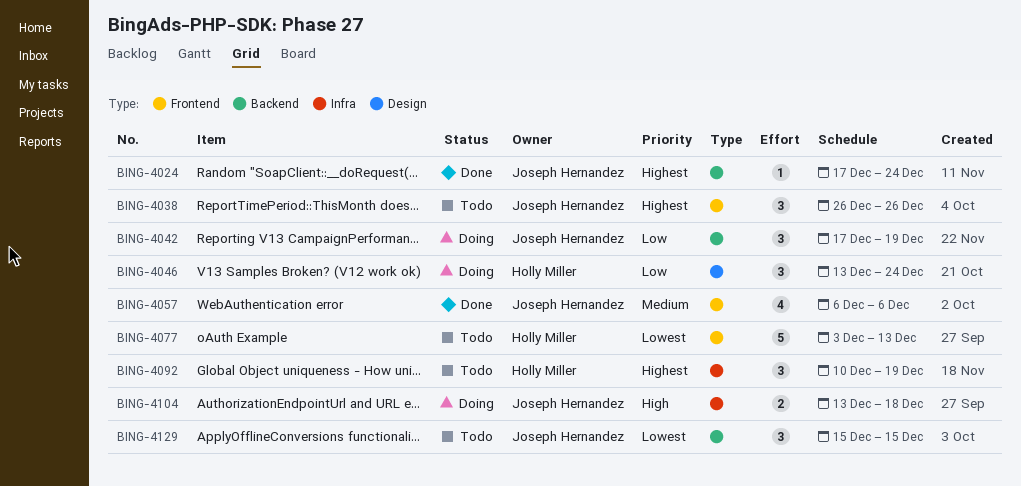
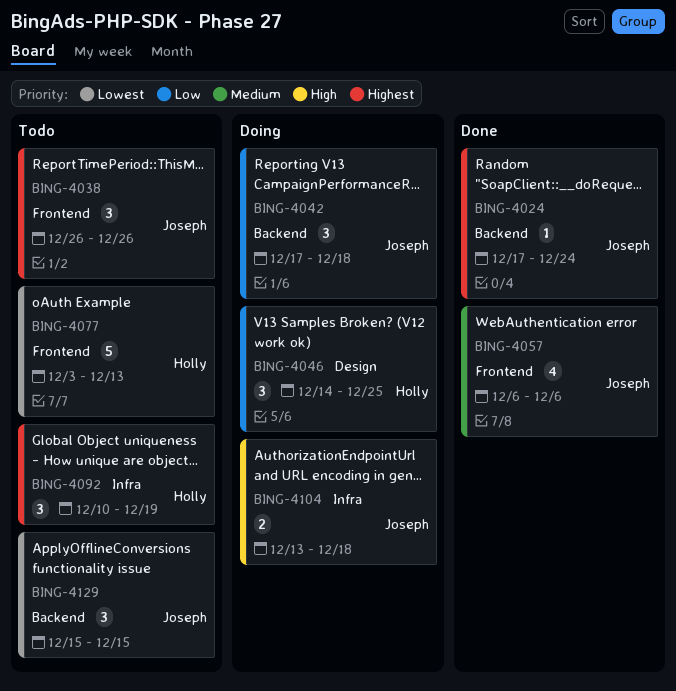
BING-4042, due: Dec 19 -> Dec 18
BING-4046, start: Dec 13 -> Dec 14
BING-4046, due: Dec 24 -> Dec 25

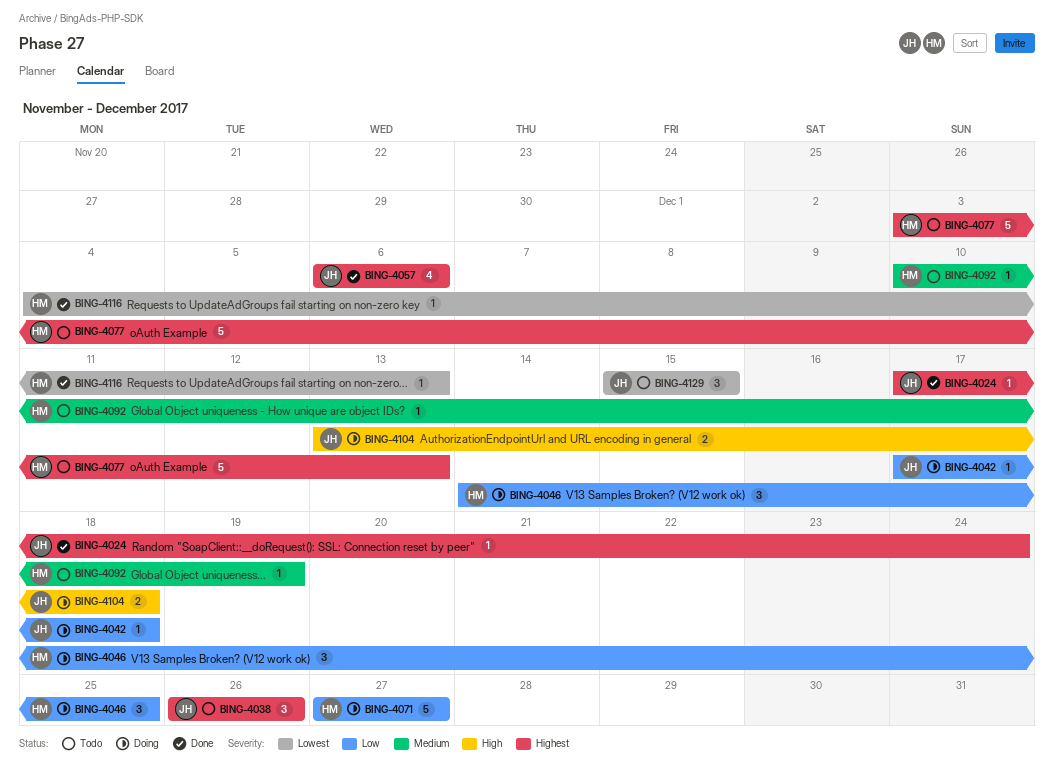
BING-4042, estimate: 3 -> 1
BING-4057, priority: Medium -> Highest
BING-4071: none -> present
BING-4077, priority: Lowest -> Highest
BING-4092, priority: Highest -> Medium
BING-4092, estimate: 3 -> 1
BING-4116: none -> present

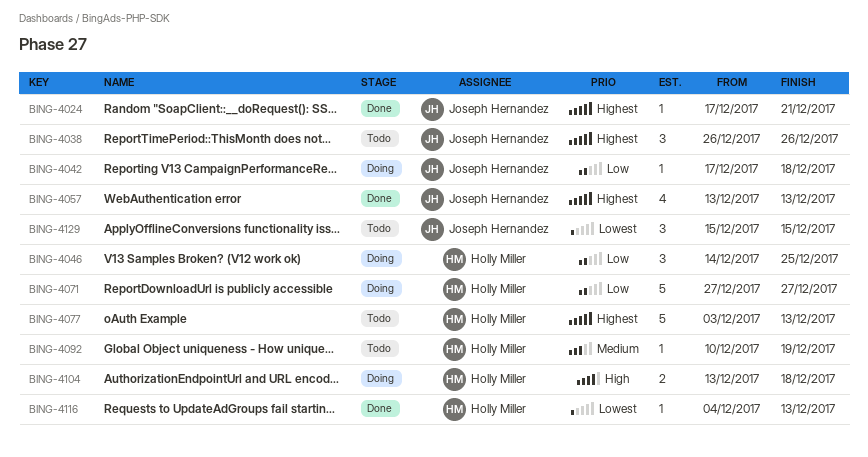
BING-4024, due: Dec 24 -> Dec 21
BING-4057, start: Dec 6 -> Dec 13
BING-4057, due: Dec 6 -> Dec 13
BING-4104, owner: Joseph Hernandez -> Holly Miller

